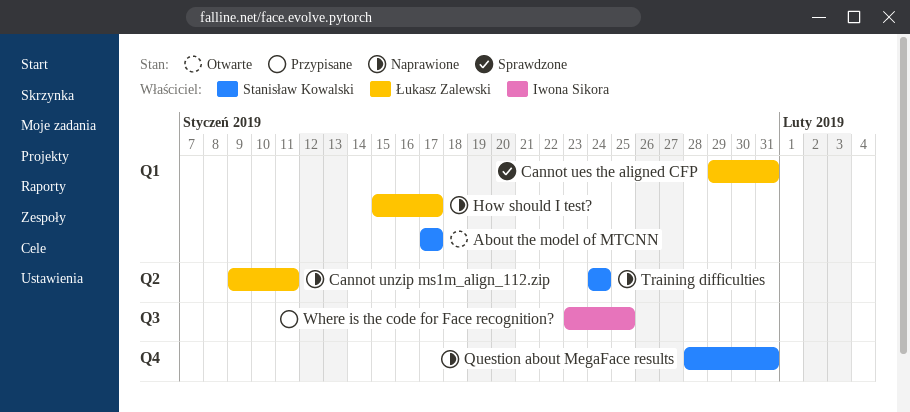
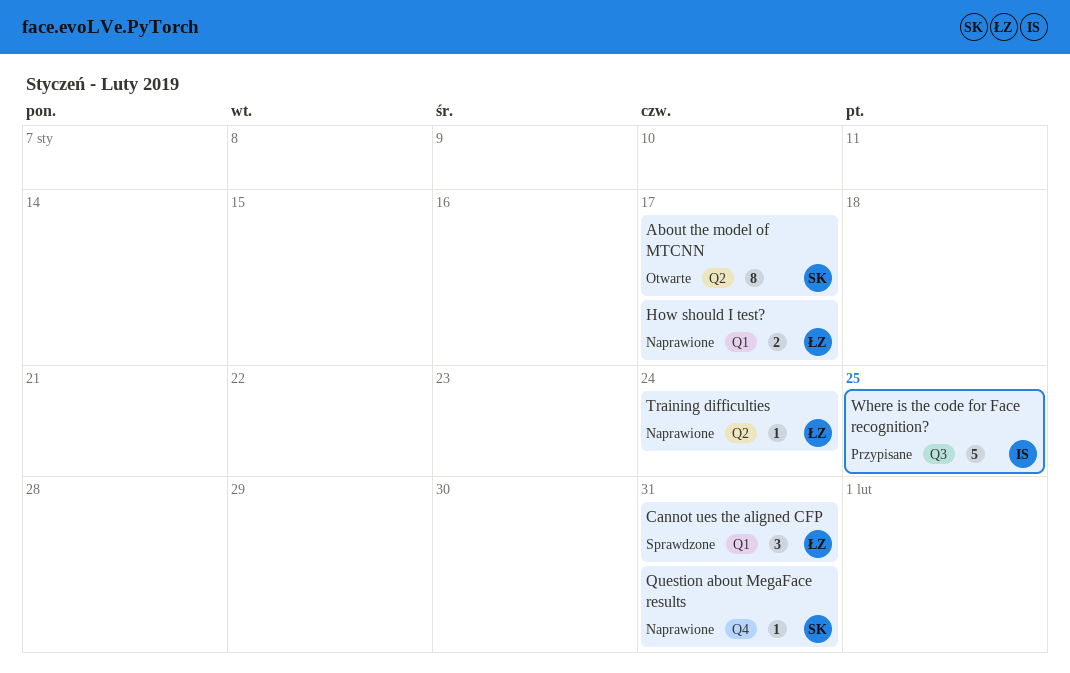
About the model of MTCNN, label: Q1 -> Q2
Cannot unzip ms1m_align_112.zip: present -> none
Training difficulties, owner: Stanisław Kowalski -> Łukasz Zalewski

